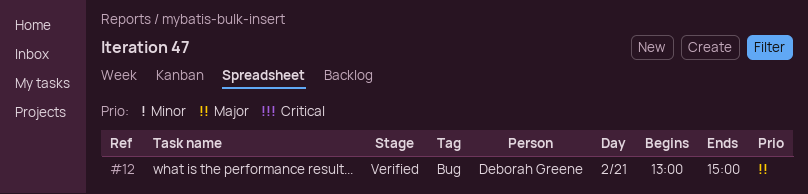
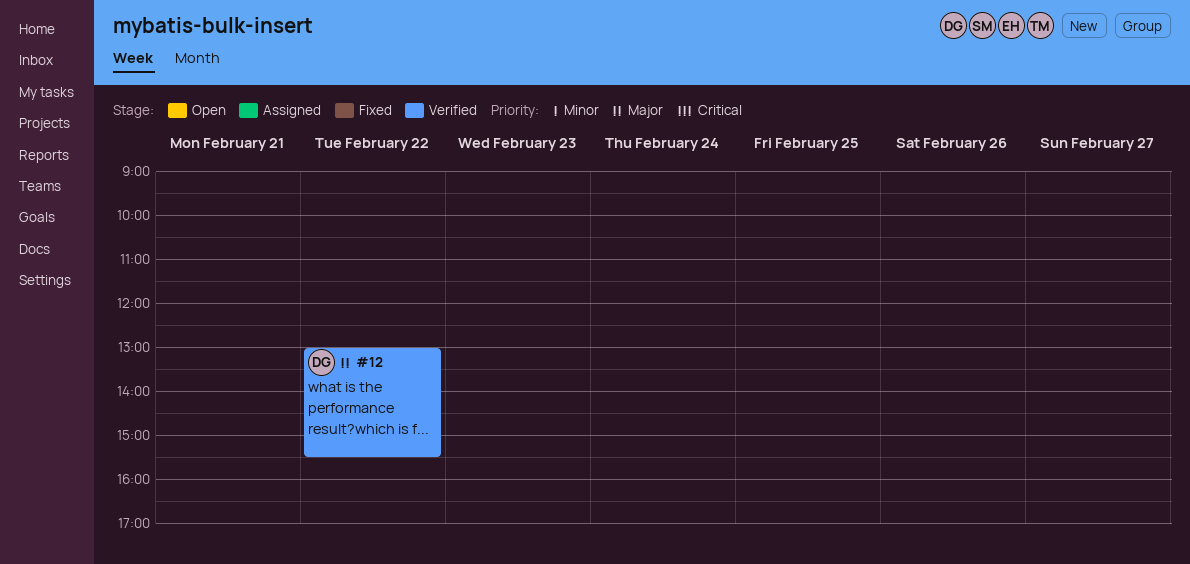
#12, day: Feb 21 -> Feb 22
#12, ends: 15:00 -> 15:30

